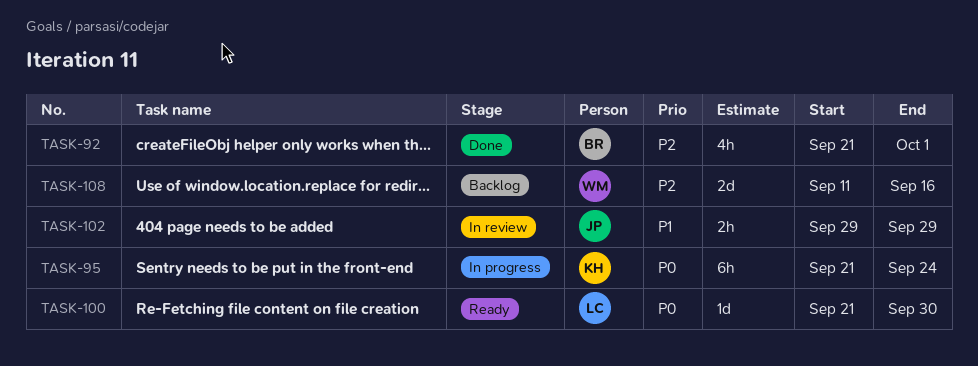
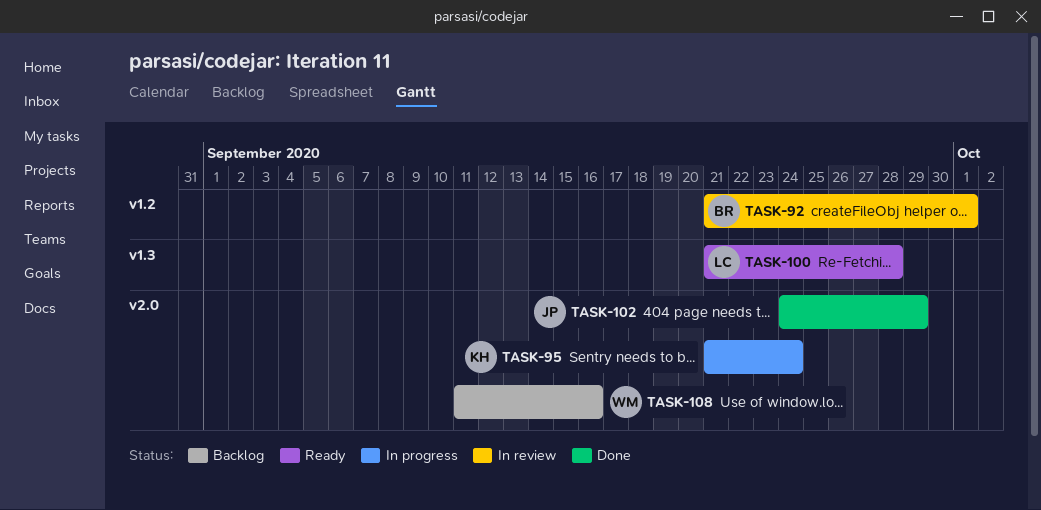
TASK-92, status: Done -> In review
TASK-100, due: Sep 30 -> Sep 28
TASK-102, status: In review -> Done
TASK-102, start: Sep 29 -> Sep 24

